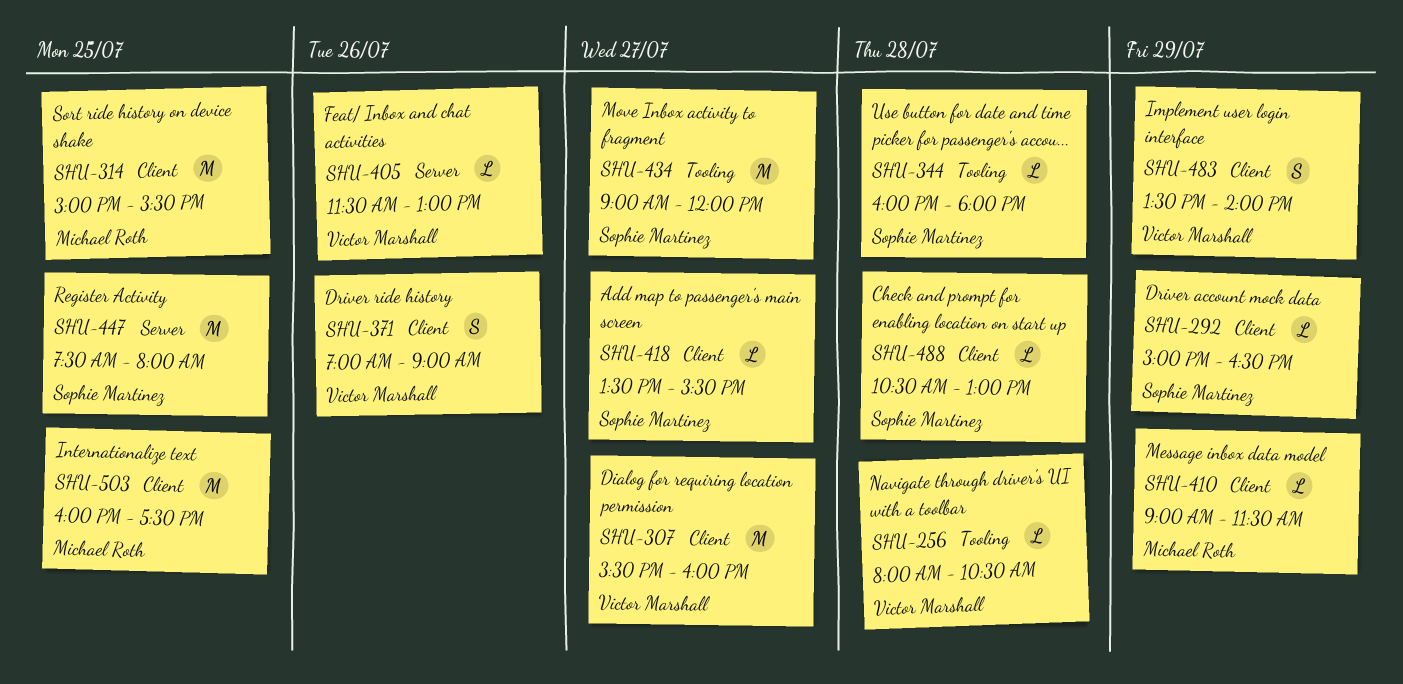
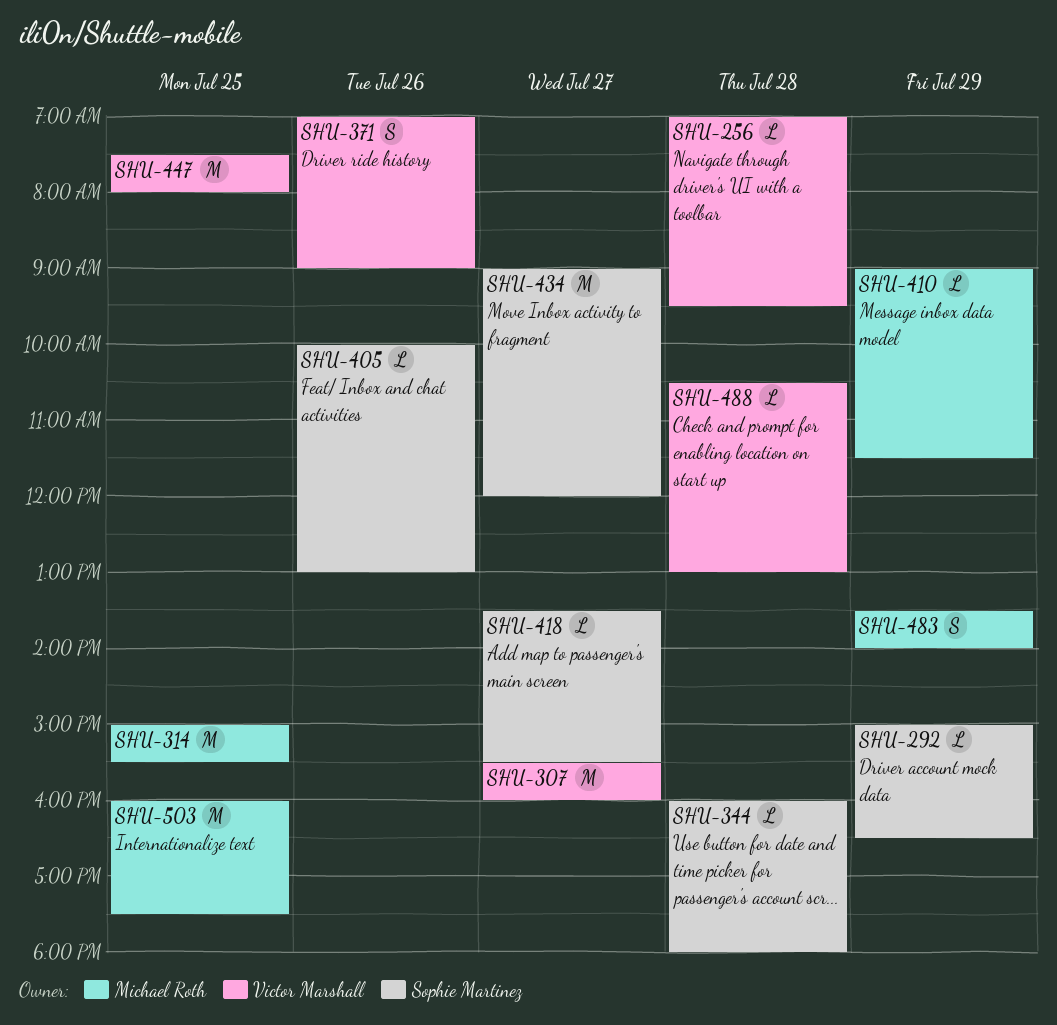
SHU-256, begins: 08:00 -> 07:00
SHU-256, ends: 10:30 -> 09:30
SHU-405, owner: Victor Marshall -> Sophie Martinez
SHU-405, begins: 11:30 -> 10:00
SHU-447, owner: Sophie Martinez -> Victor Marshall
SHU-483, owner: Victor Marshall -> Michael Roth
SHU-488, owner: Sophie Martinez -> Victor Marshall

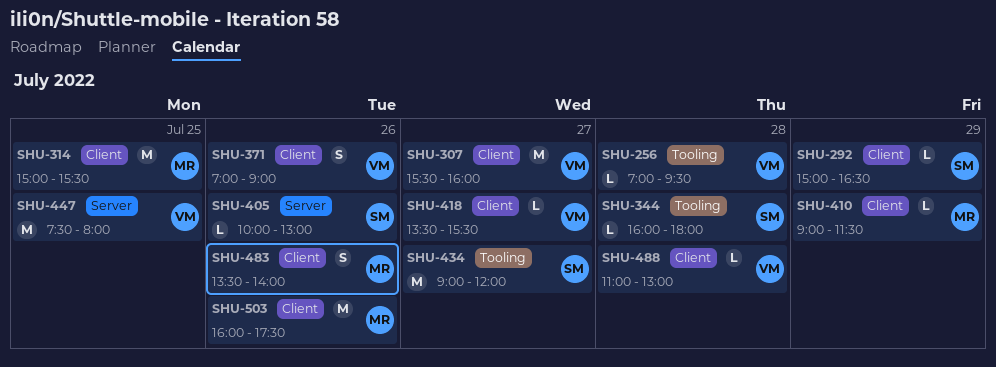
SHU-418, owner: Sophie Martinez -> Victor Marshall
SHU-483, day: Jul 29 -> Jul 26
SHU-488, begins: 10:30 -> 11:00
SHU-503, day: Jul 25 -> Jul 26

